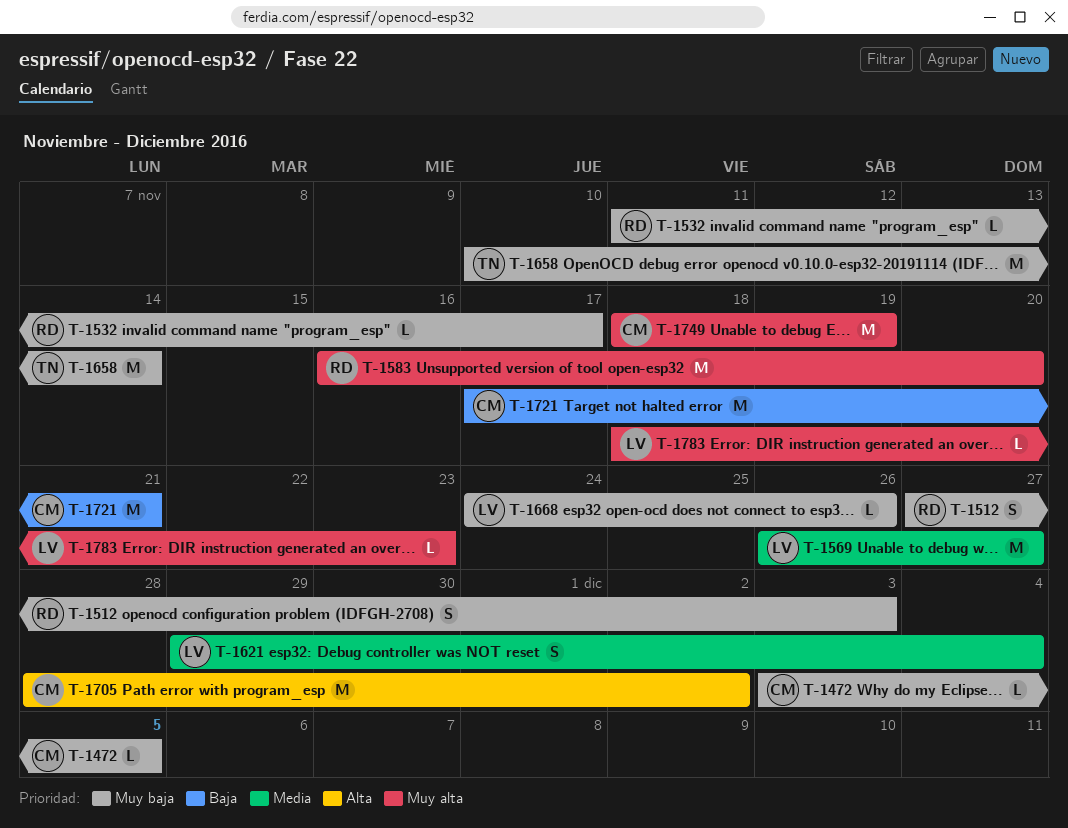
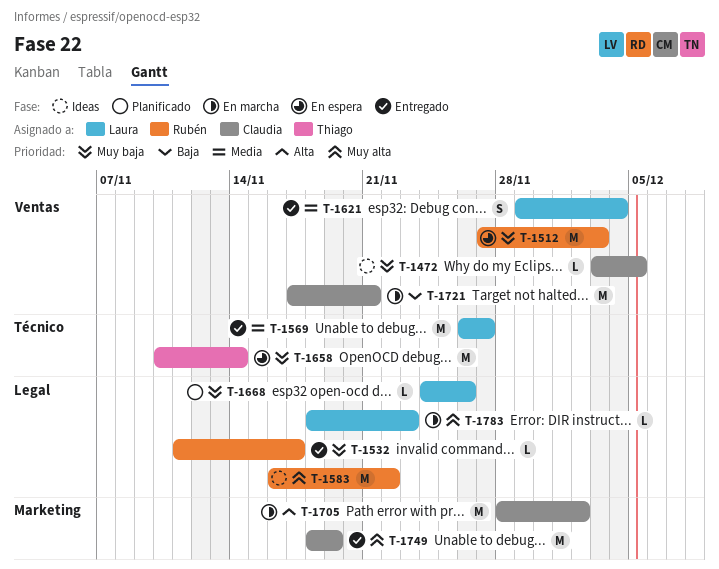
T-1512, estimate: S -> M
T-1583, due: Nov 20 -> Nov 22

